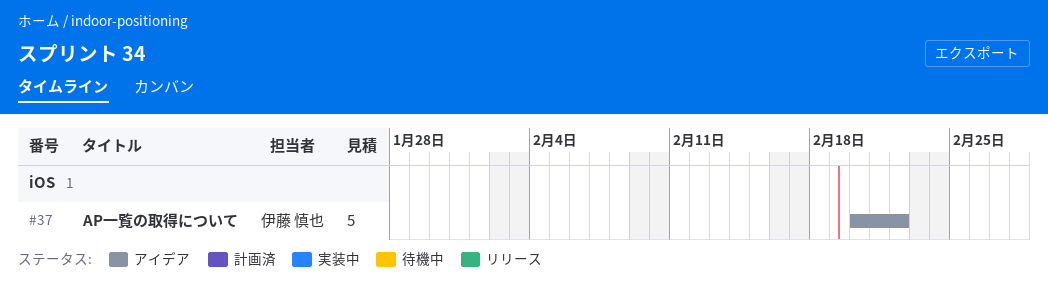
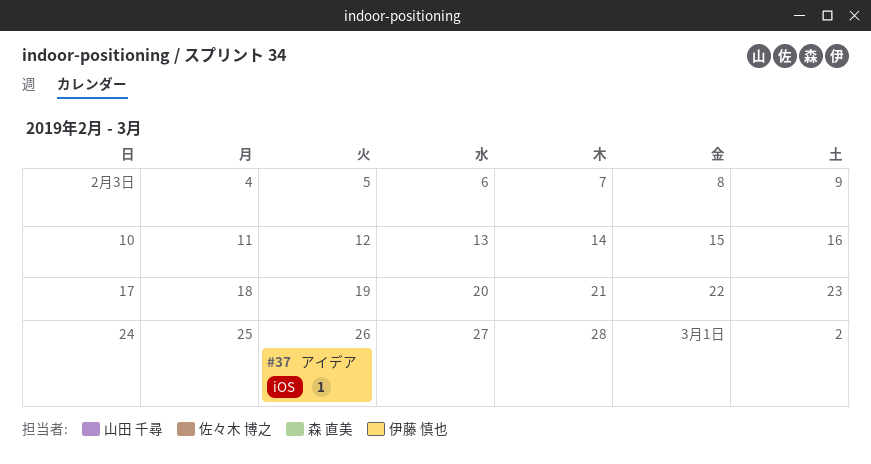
#37, estimate: 5 -> 1
#37, due: Feb 22 -> Feb 26

